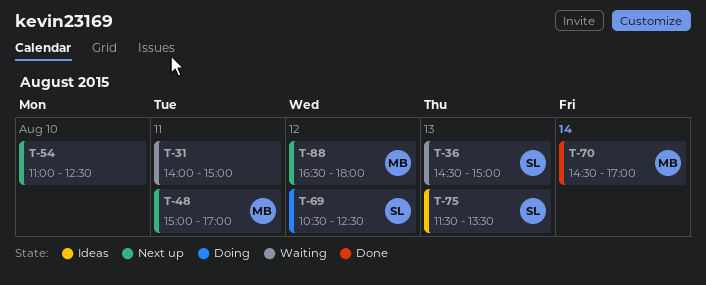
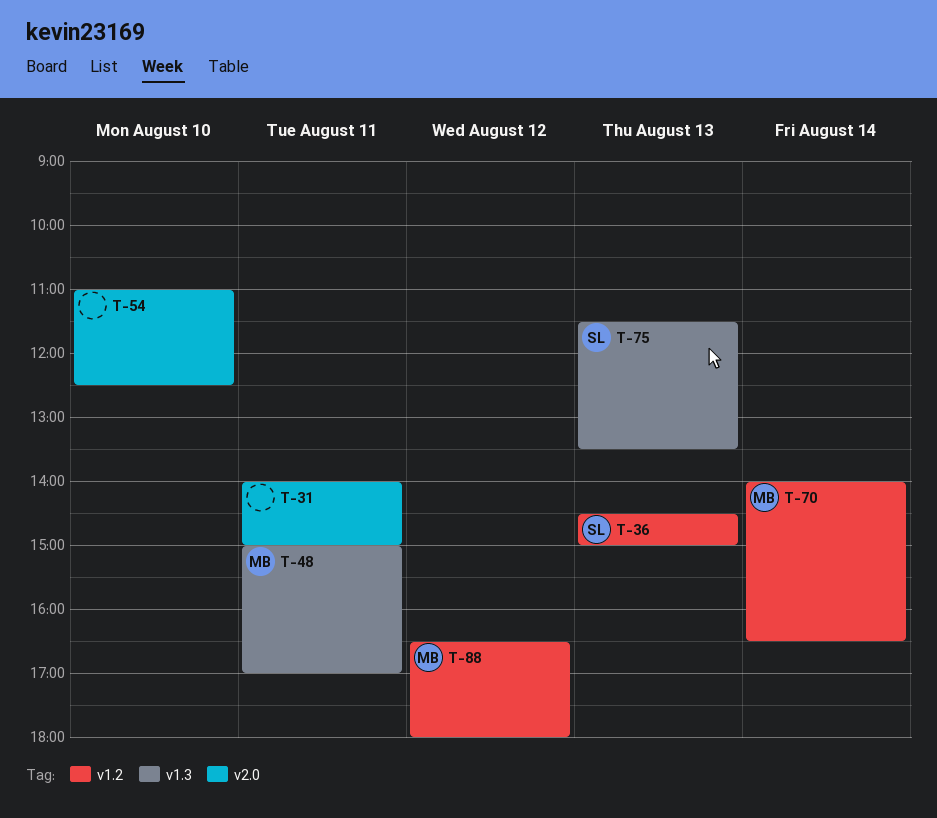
T-69: present -> none
T-70, begins: 14:30 -> 14:00
T-70, ends: 17:00 -> 16:30

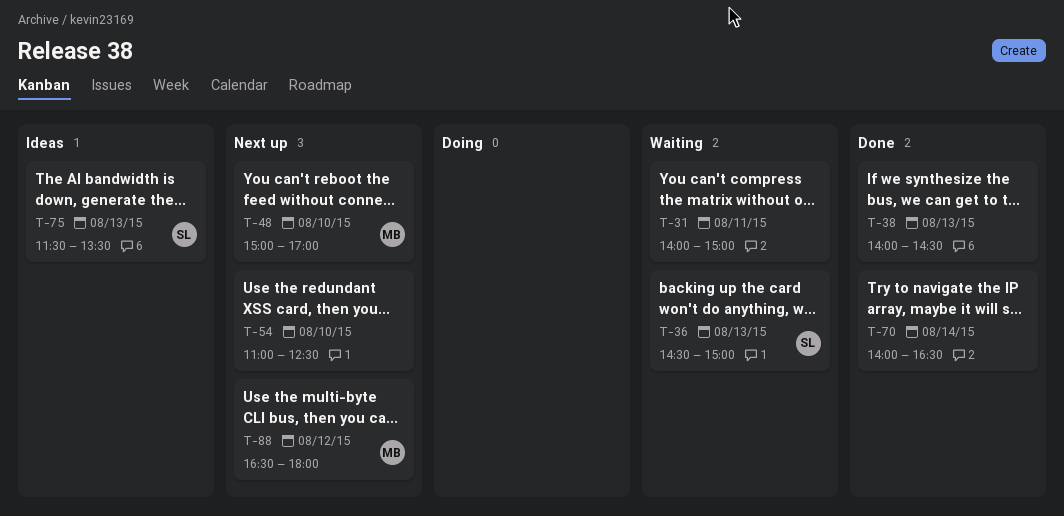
T-38: none -> present
T-48, day: Aug 11 -> Aug 10
T-70, owner: MB -> none

